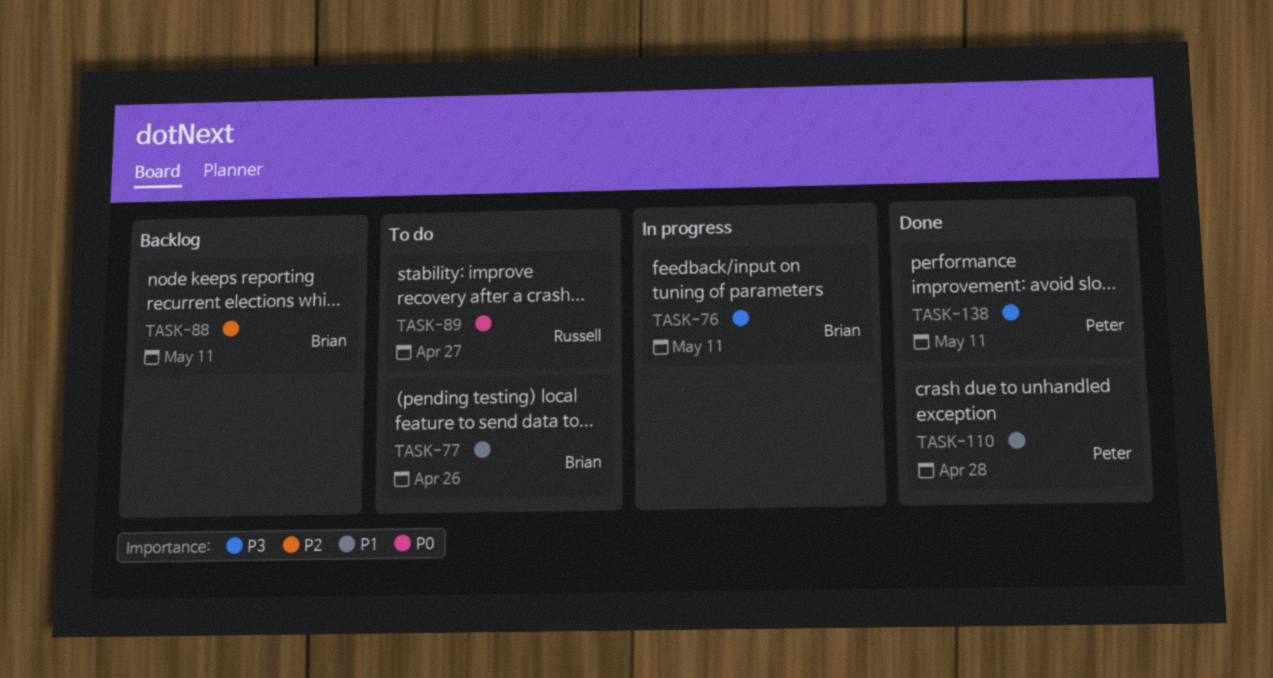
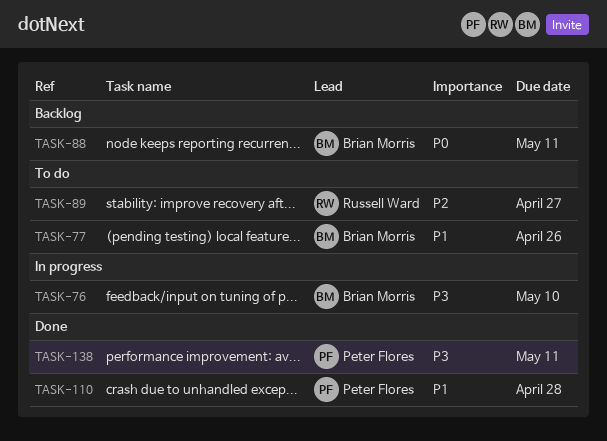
TASK-76, due: May 11 -> May 10
TASK-88, priority: P2 -> P0
TASK-89, priority: P0 -> P2

